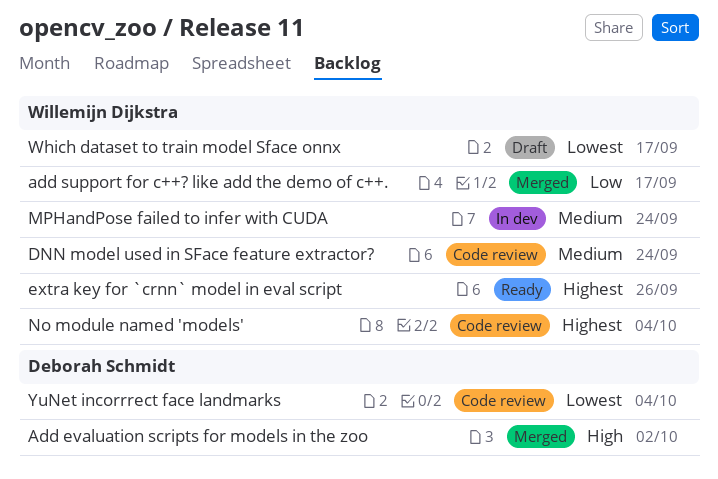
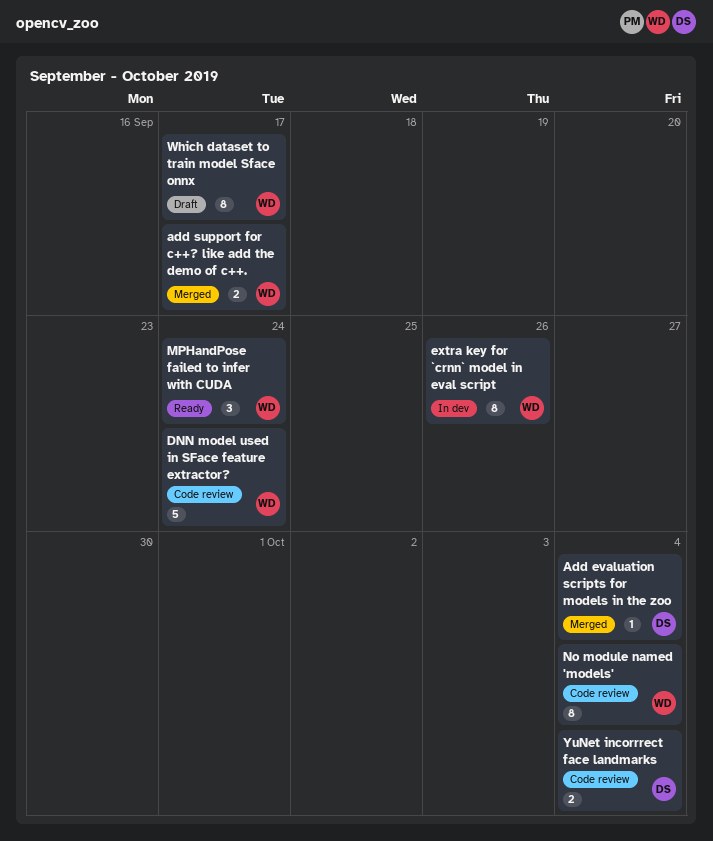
Add evaluation scripts for models in the zoo, due: Oct 2 -> Oct 4
extra key for `crnn` model in eval script, status: Ready -> In dev
MPHandPose failed to infer with CUDA, status: In dev -> Ready

